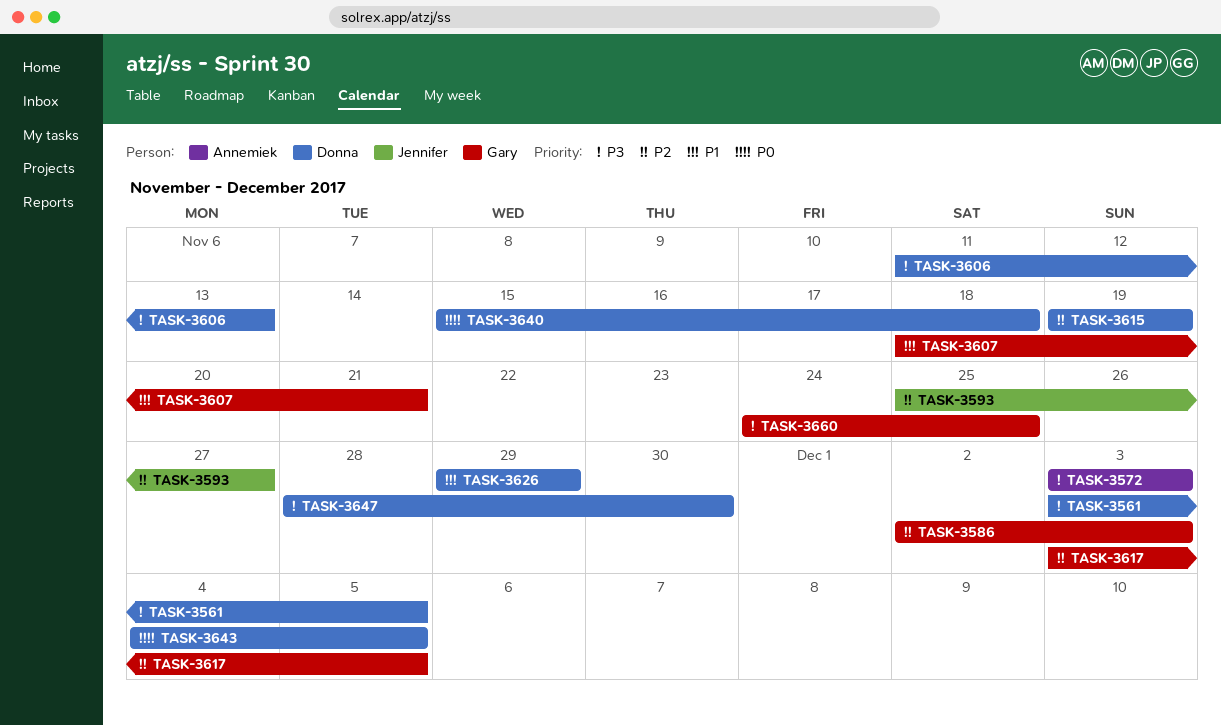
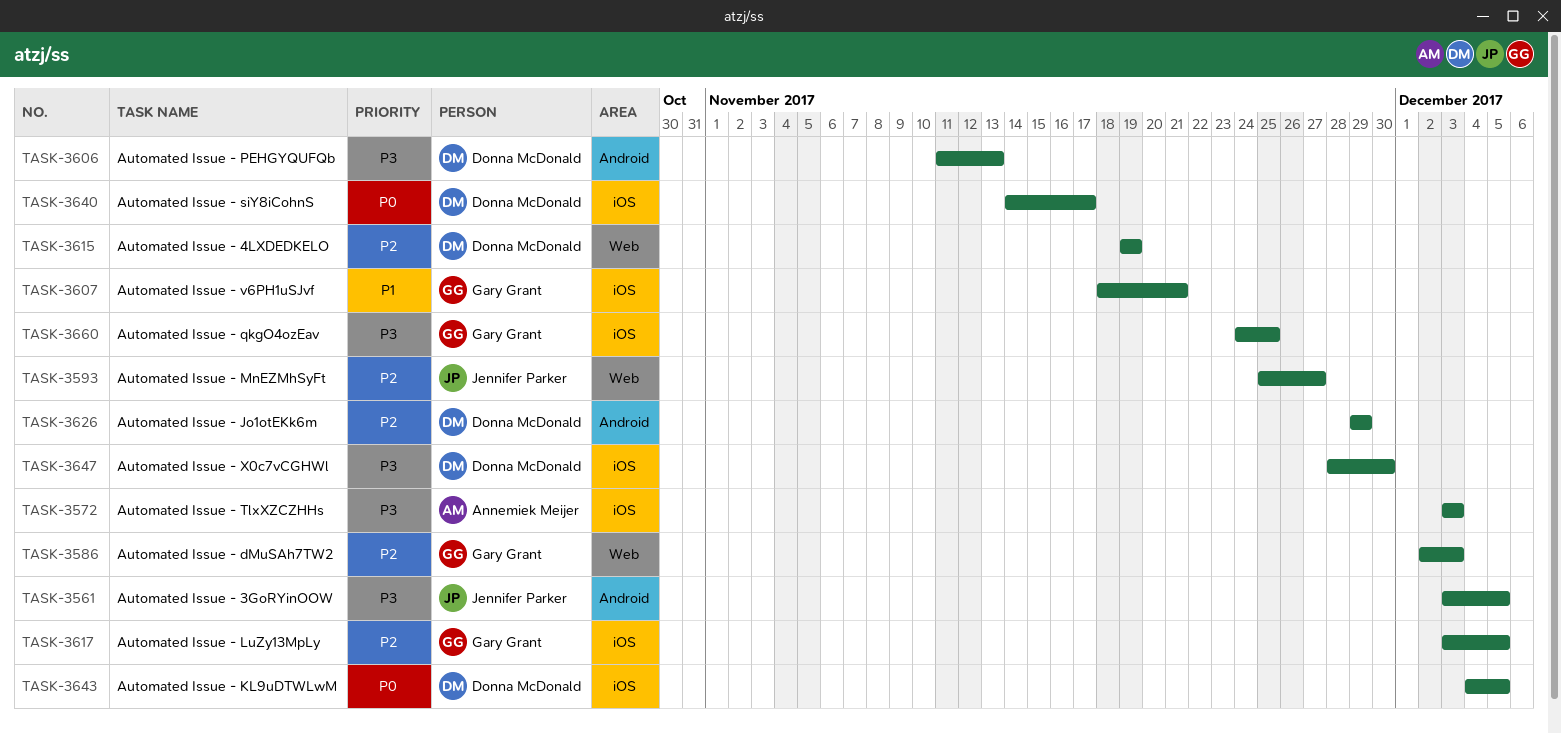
TASK-3561, owner: Donna McDonald -> Jennifer Parker
TASK-3626, priority: P1 -> P2
TASK-3640, start: Nov 15 -> Nov 14
TASK-3640, due: Nov 18 -> Nov 17

